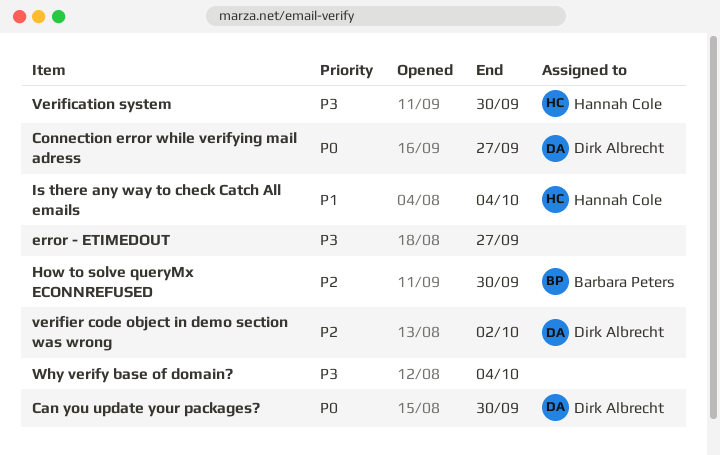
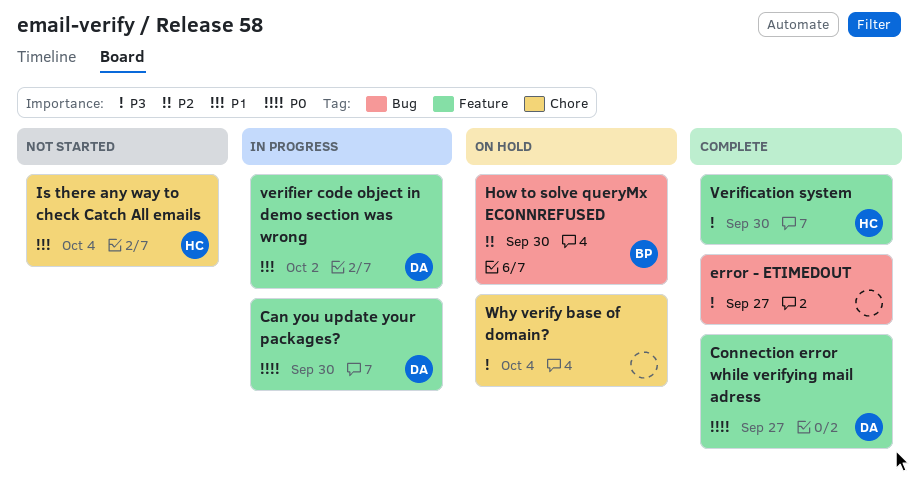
verifier code object in demo section was wrong, priority: P2 -> P1

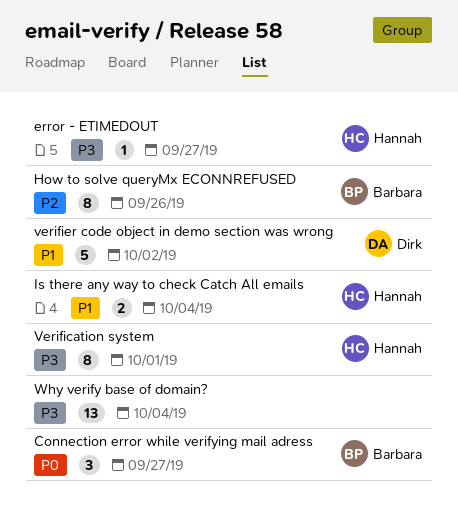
Can you update your packages?: present -> none
Connection error while verifying mail adress, owner: Dirk -> Barbara
error - ETIMEDOUT, owner: none -> Hannah
How to solve queryMx ECONNREFUSED, due: Sep 30 -> Sep 26
Verification system, due: Sep 30 -> Oct 1

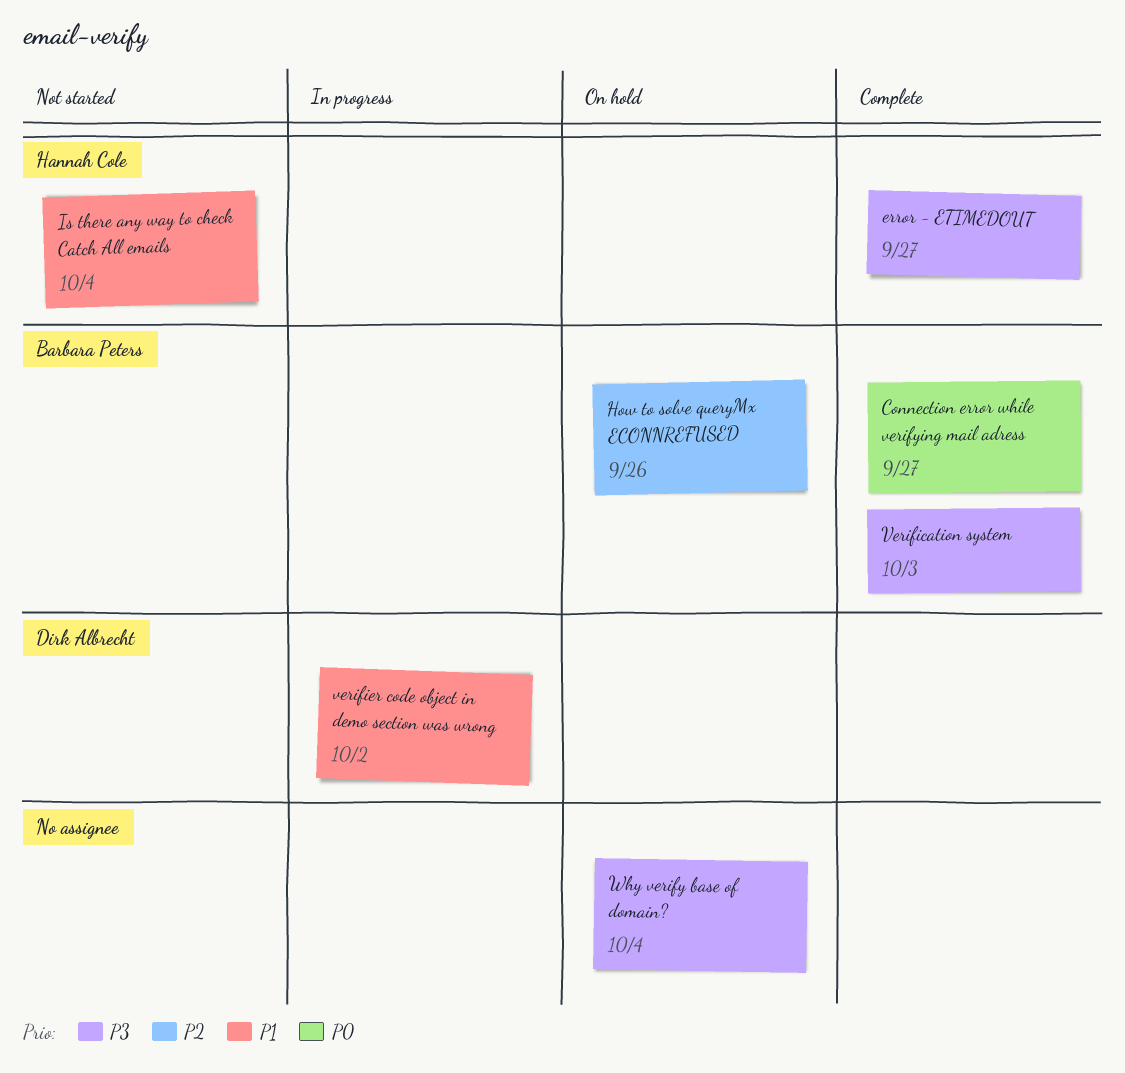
Verification system, owner: Hannah Cole -> Barbara Peters
Verification system, due: Oct 1 -> Oct 3

